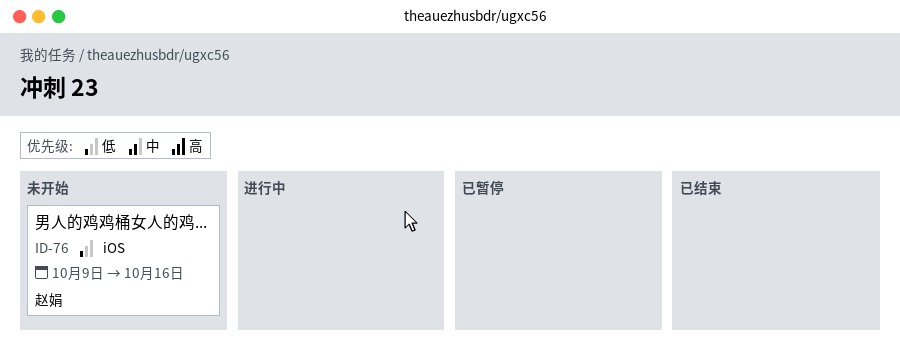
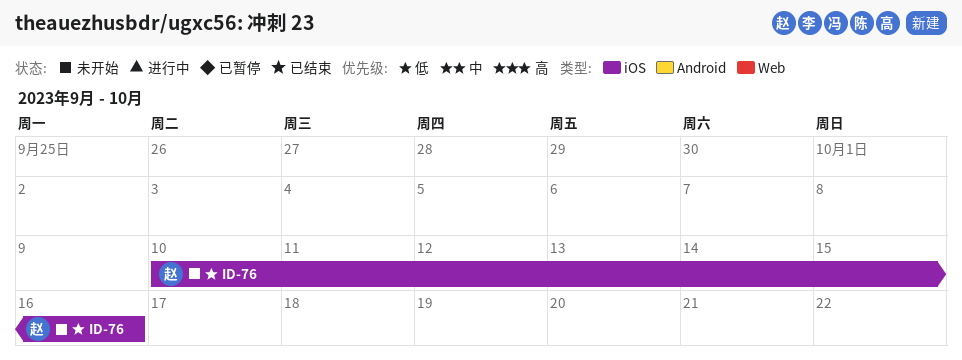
ID-76, start: Oct 9 -> Oct 10

